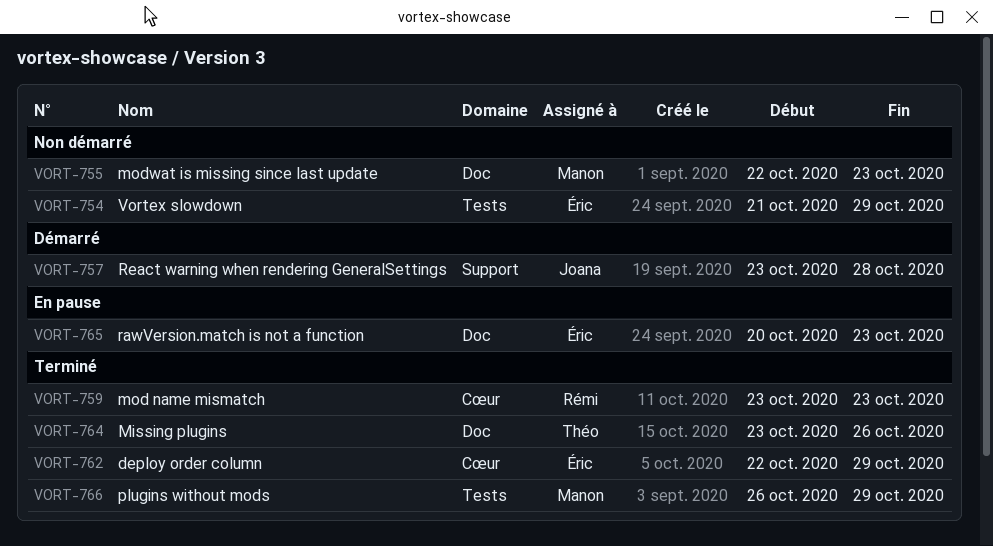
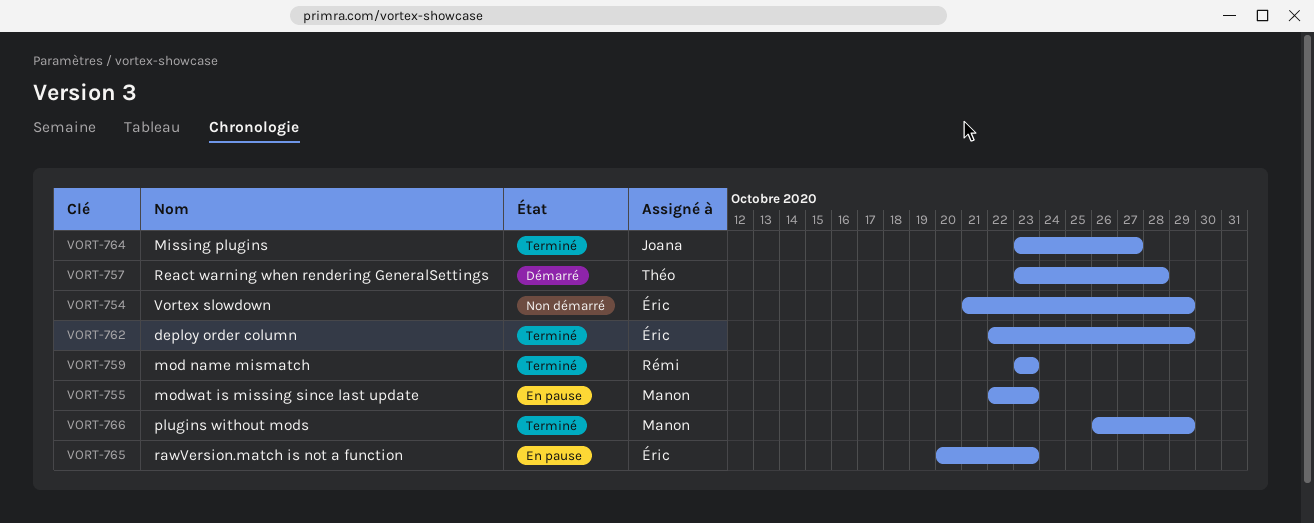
VORT-755, status: Non démarré -> En pause
VORT-757, owner: Joana -> Théo
VORT-764, owner: Théo -> Joana
VORT-764, due: Oct 26 -> Oct 27

